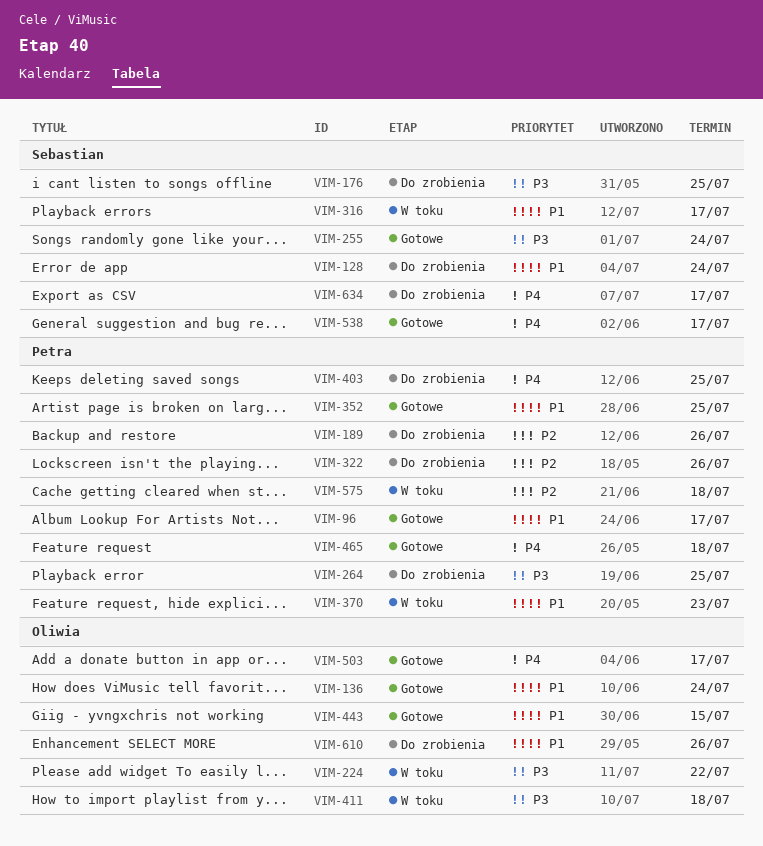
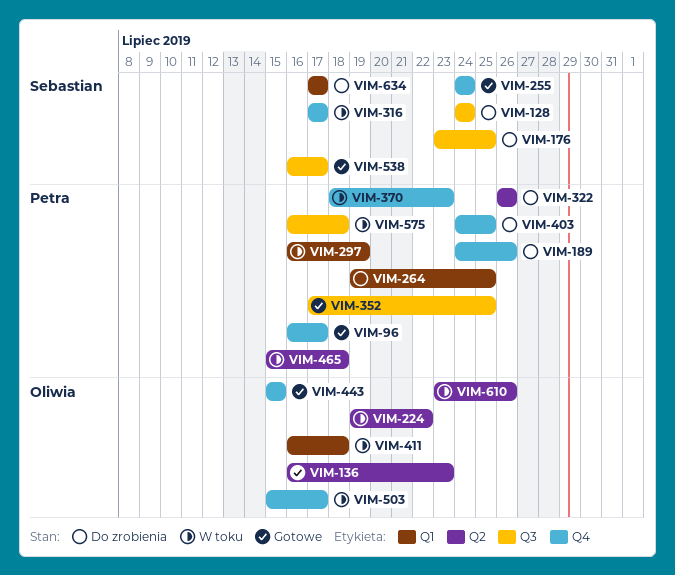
VIM-136, due: Jul 24 -> Jul 23
VIM-297: none -> present
VIM-465, status: Gotowe -> W toku
VIM-503, status: Gotowe -> W toku
VIM-610, status: Do zrobienia -> W toku

